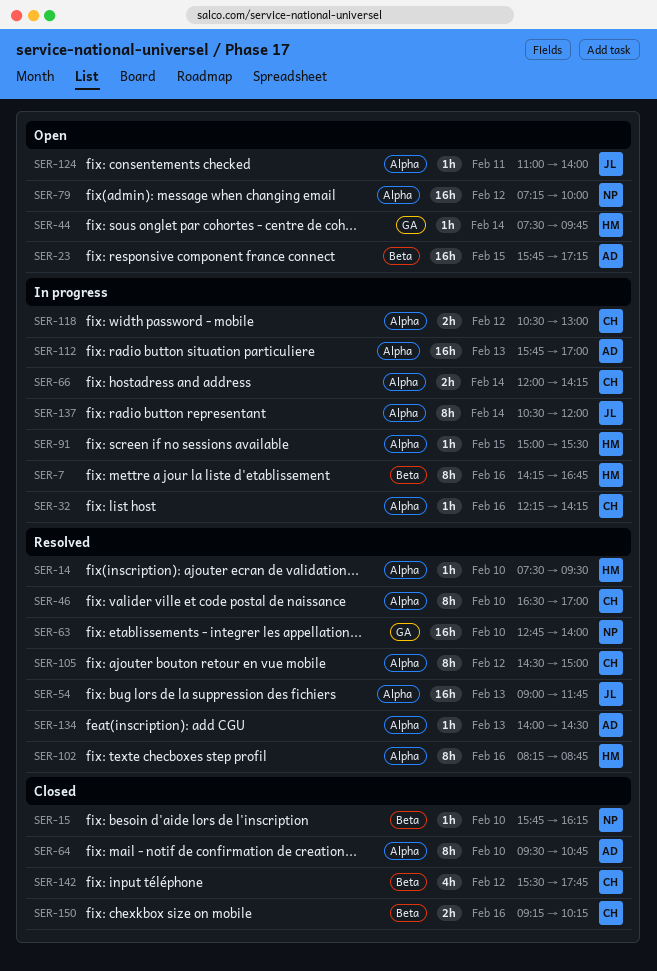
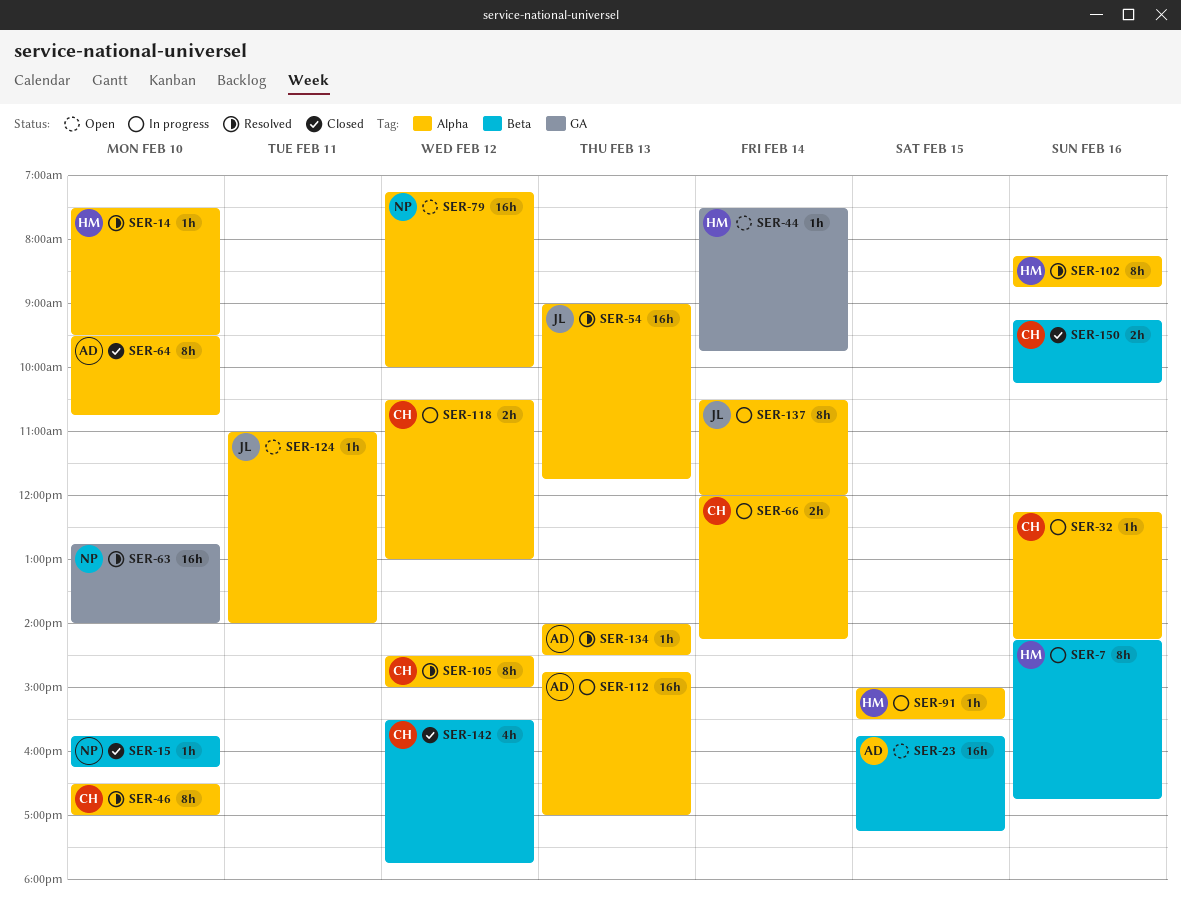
SER-112, begins: 15:45 -> 14:45

